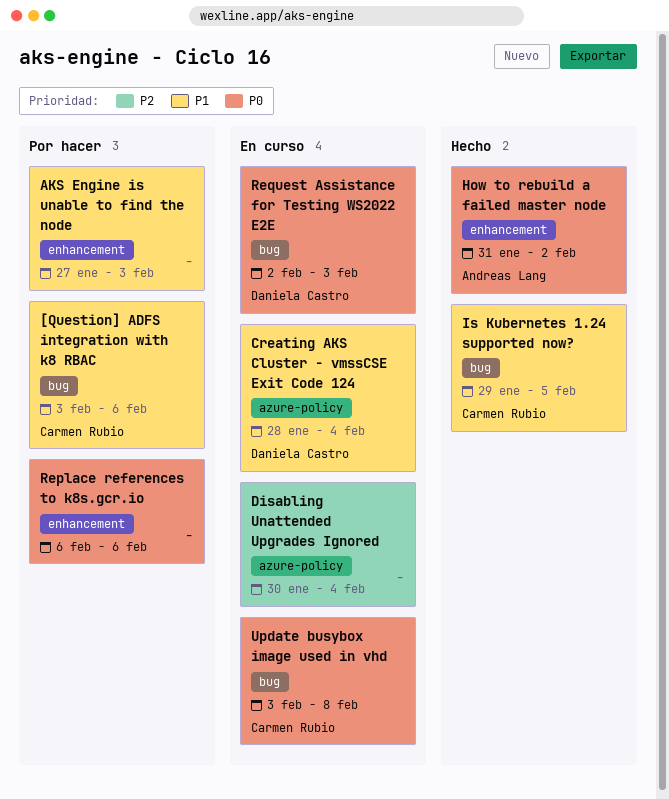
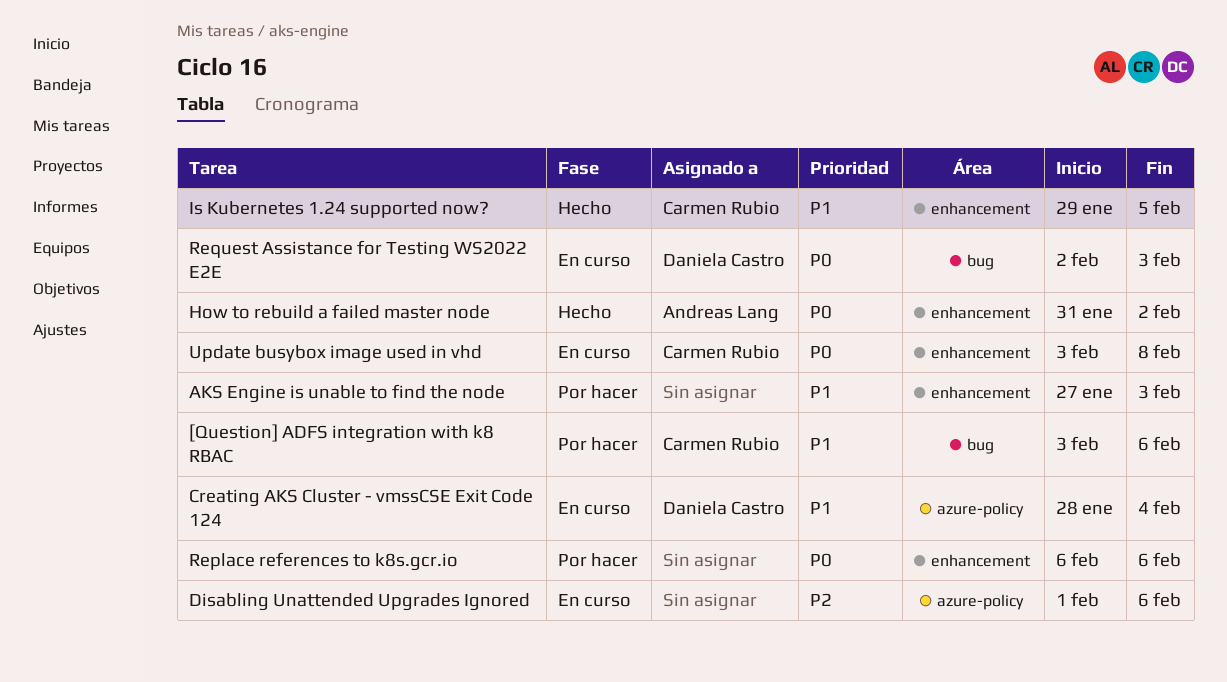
Disabling Unattended Upgrades Ignored, start: Jan 30 -> Feb 1
Disabling Unattended Upgrades Ignored, due: Feb 4 -> Feb 6
Is Kubernetes 1.24 supported now?, label: bug -> enhancement
Update busybox image used in vhd, label: bug -> enhancement

